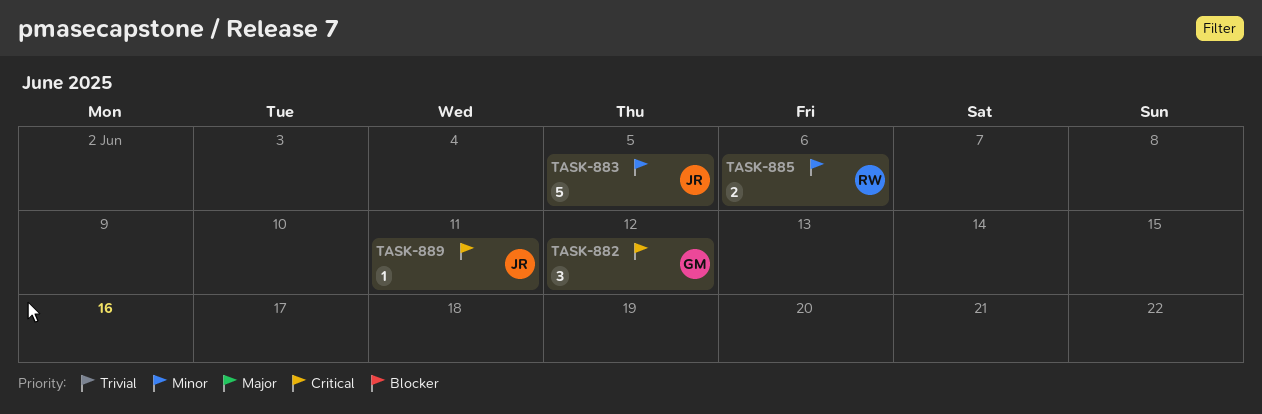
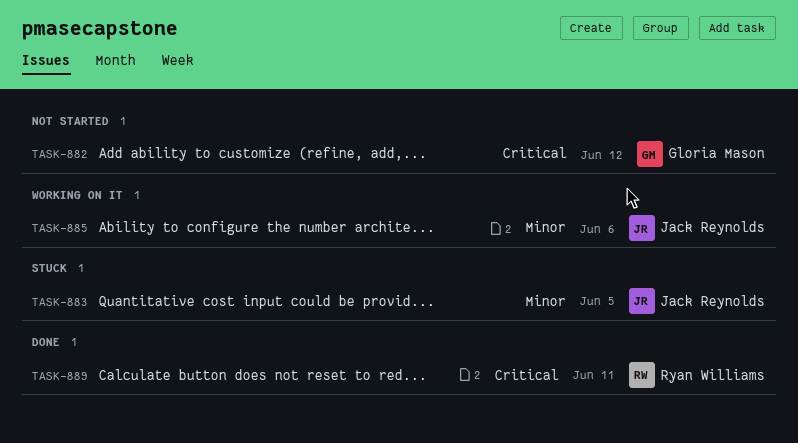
TASK-885, owner: Ryan Williams -> Jack Reynolds
TASK-889, owner: Jack Reynolds -> Ryan Williams

